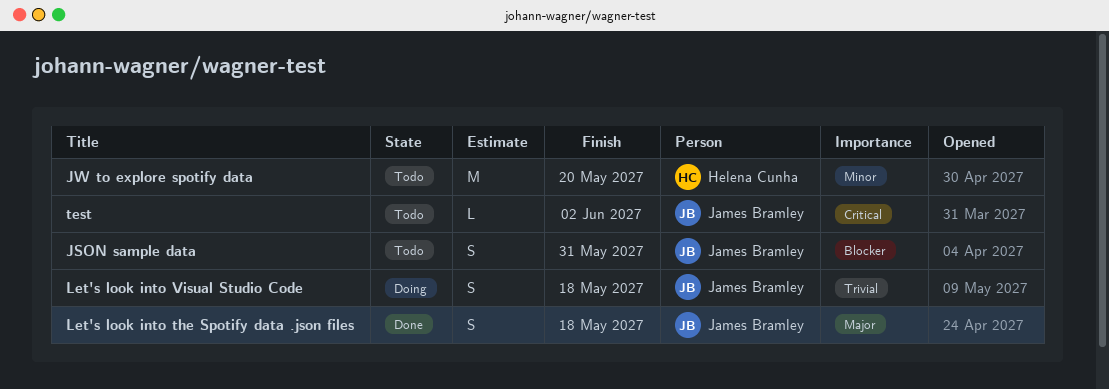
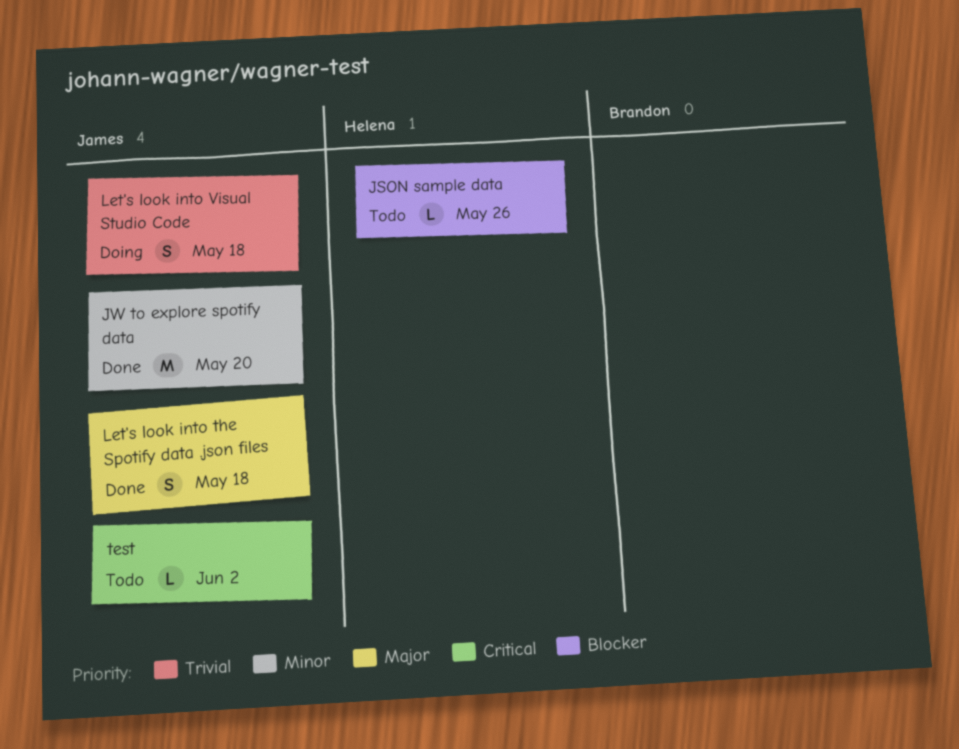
JSON sample data, owner: James Bramley -> Helena Cunha
JSON sample data, estimate: S -> L
JSON sample data, due: May 31 -> May 26
JW to explore spotify data, status: Todo -> Done
JW to explore spotify data, owner: Helena Cunha -> James Bramley

